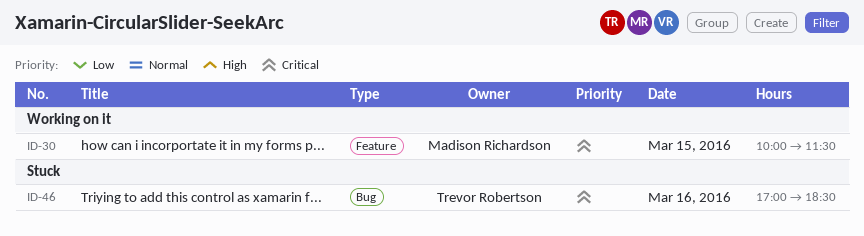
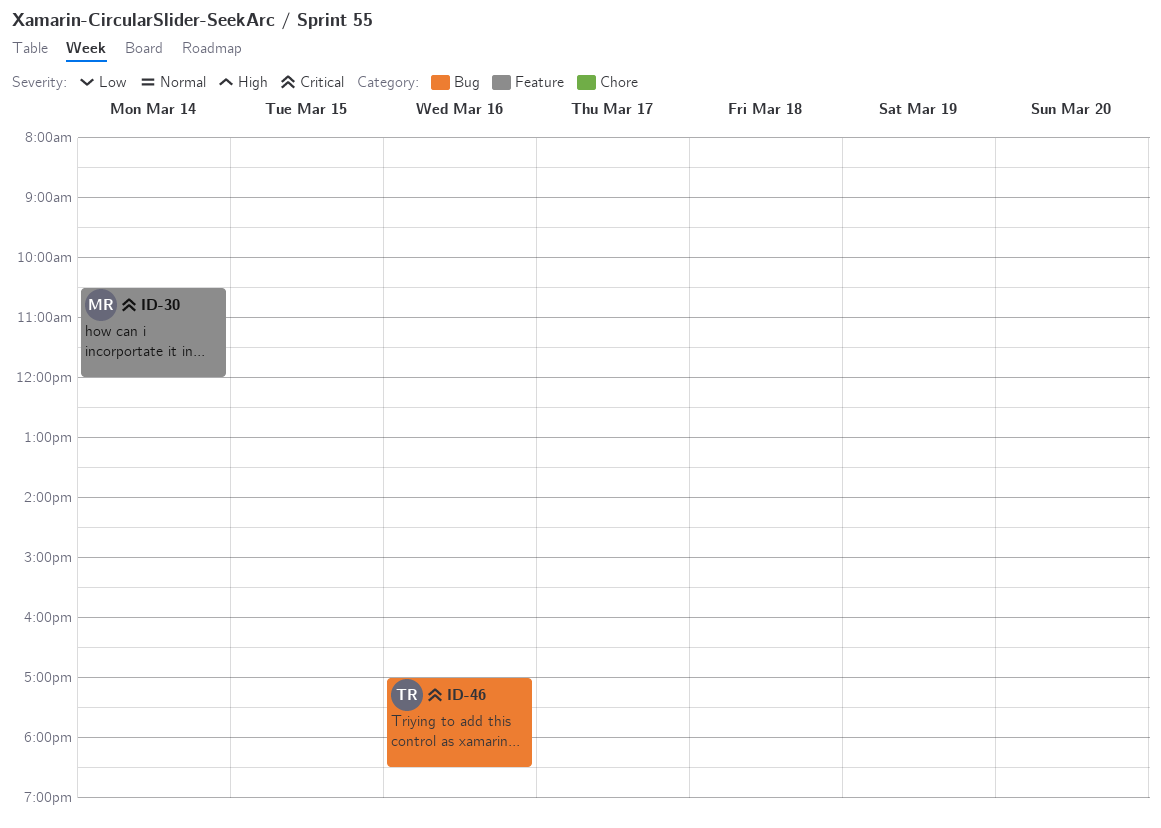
ID-30, day: Mar 15 -> Mar 14
ID-30, begins: 10:00 -> 10:30
ID-30, ends: 11:30 -> 12:00

